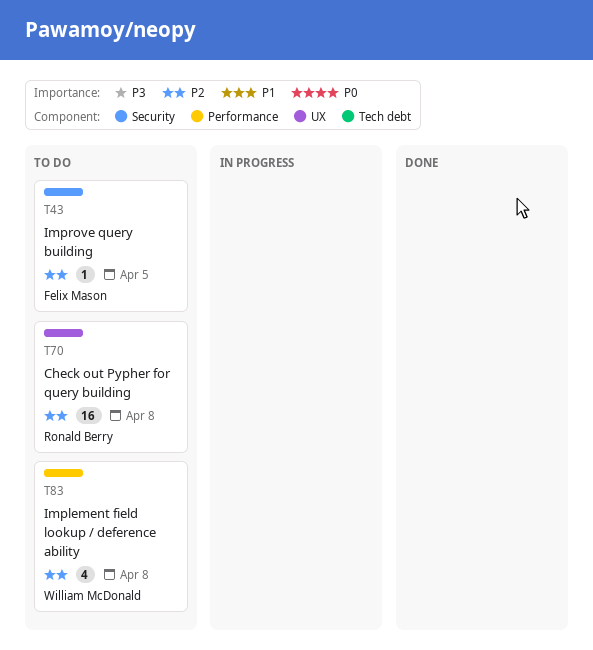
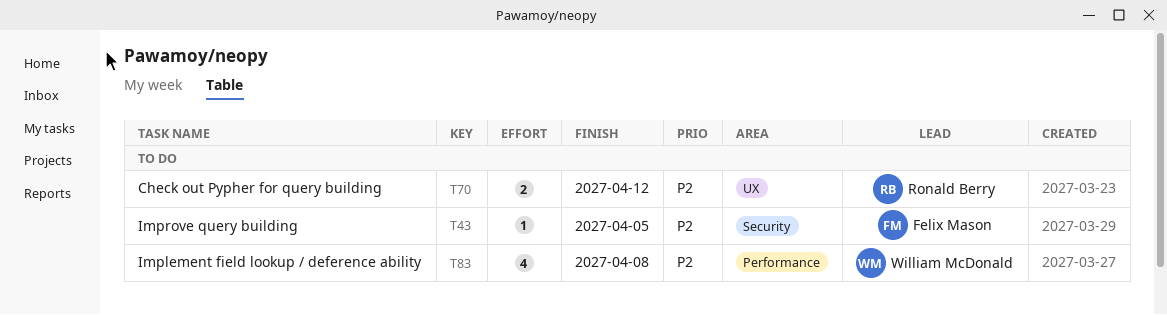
T70, estimate: 16 -> 2
T70, due: Apr 8 -> Apr 12

